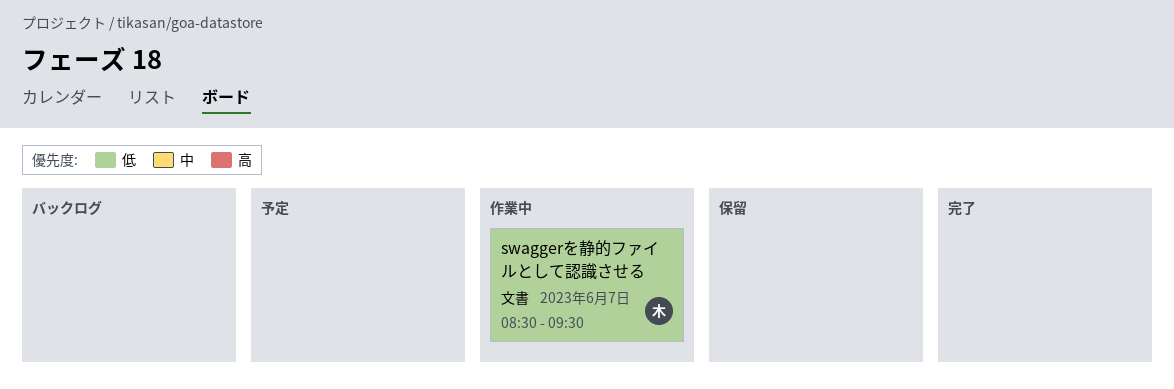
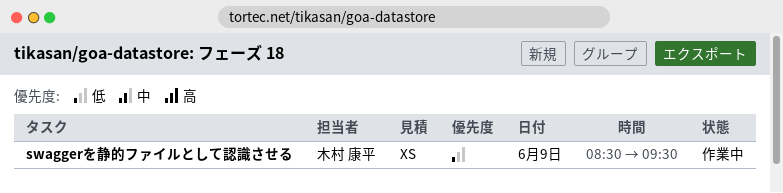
swaggerを静的ファイルとして認識させる, day: Jun 7 -> Jun 9

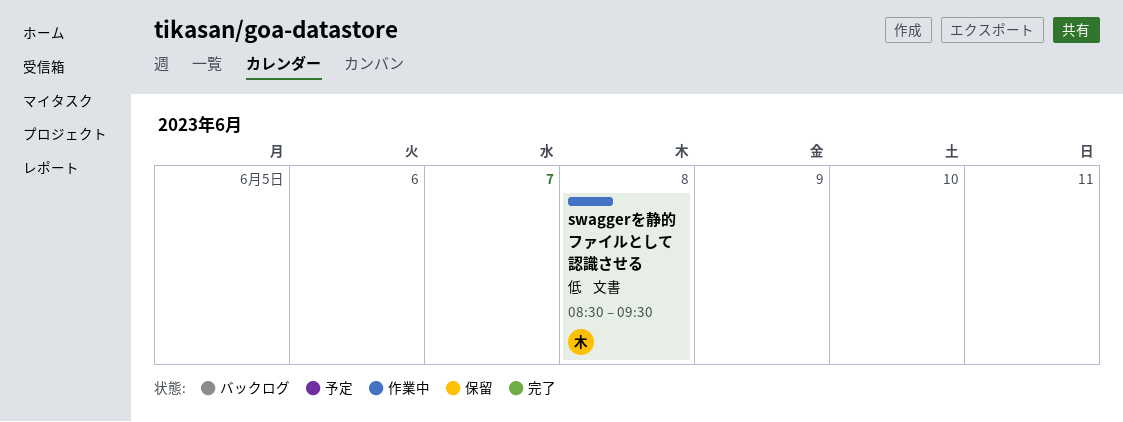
swaggerを静的ファイルとして認識させる, day: Jun 9 -> Jun 8

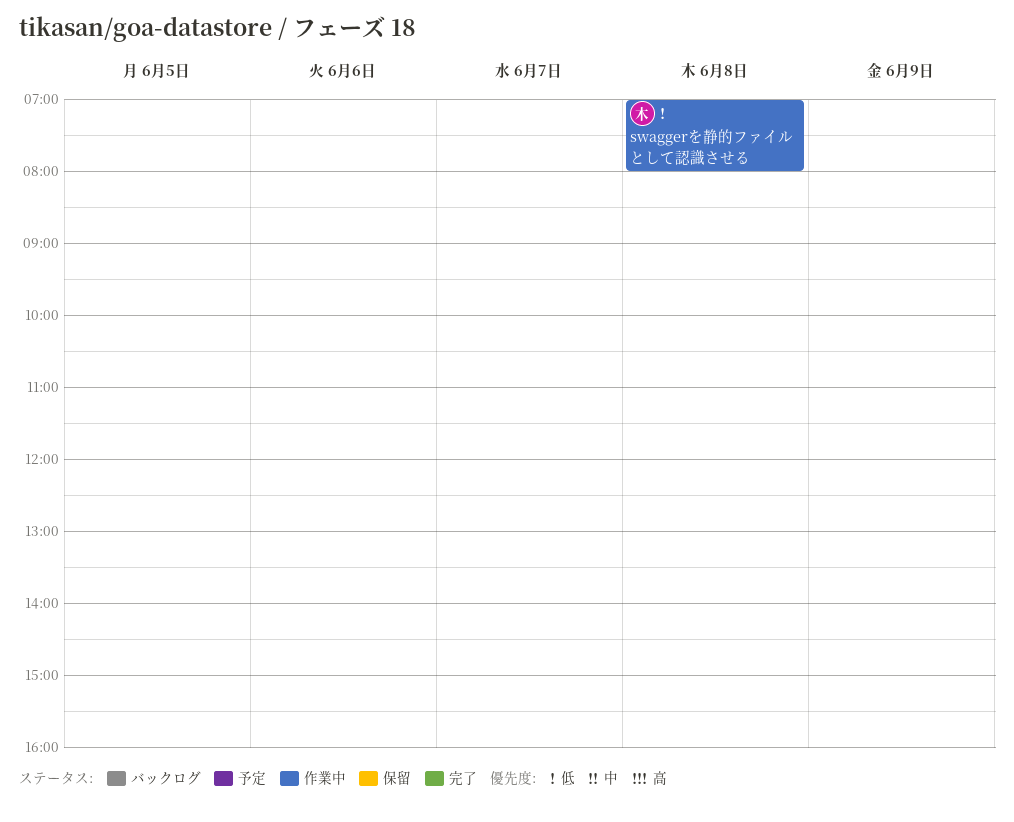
swaggerを静的ファイルとして認識させる, begins: 08:30 -> 07:00
swaggerを静的ファイルとして認識させる, ends: 09:30 -> 08:00

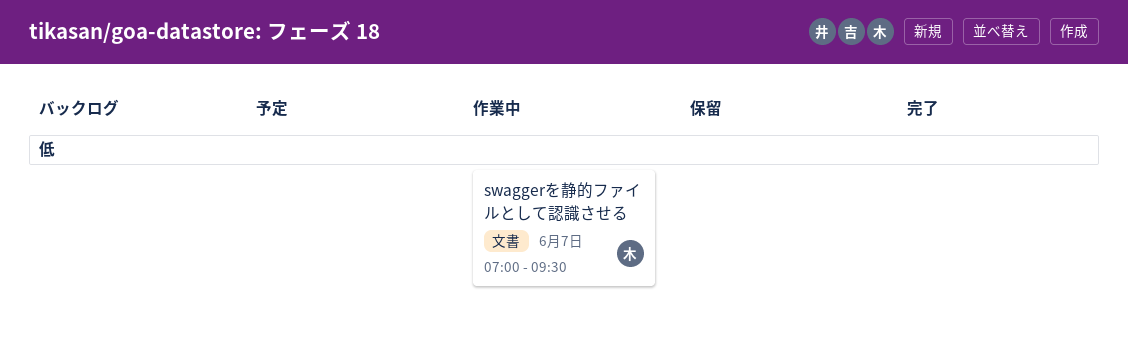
swaggerを静的ファイルとして認識させる, day: Jun 8 -> Jun 7
swaggerを静的ファイルとして認識させる, ends: 08:00 -> 09:30

